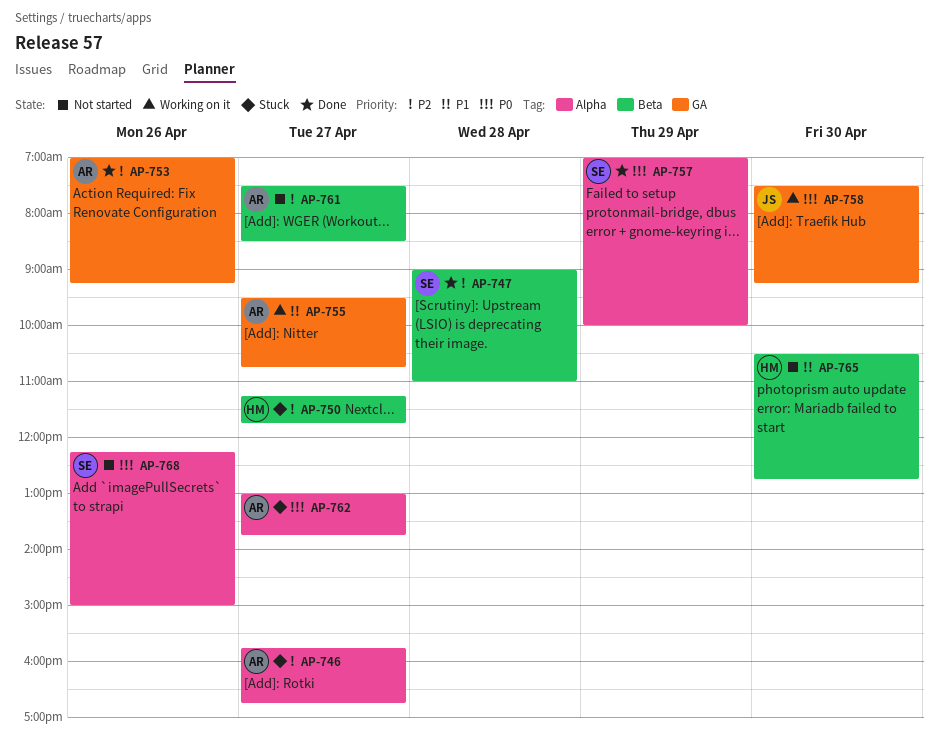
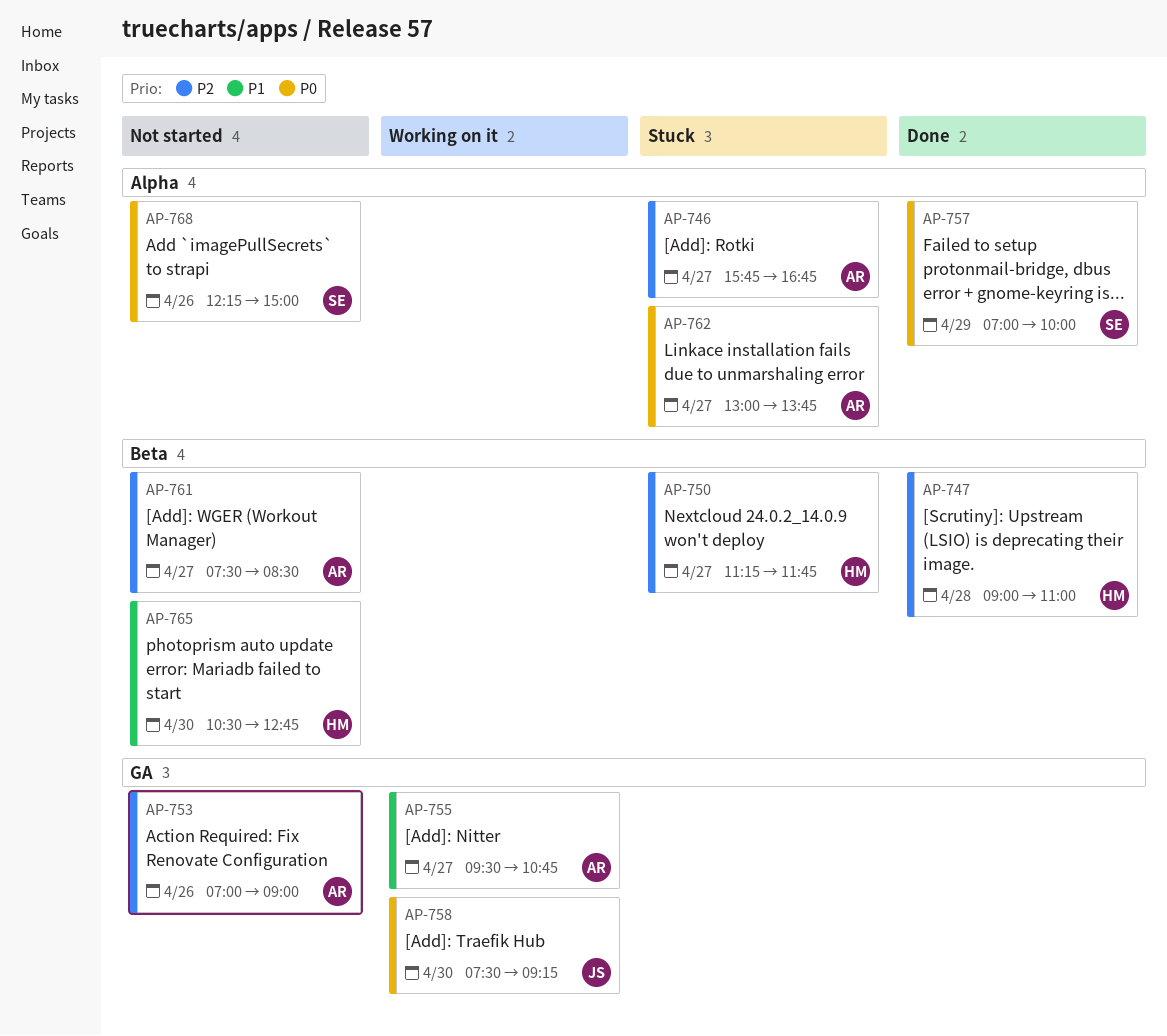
AP-747, owner: SE -> HM
AP-753, status: Done -> Not started
AP-753, ends: 09:15 -> 09:00

